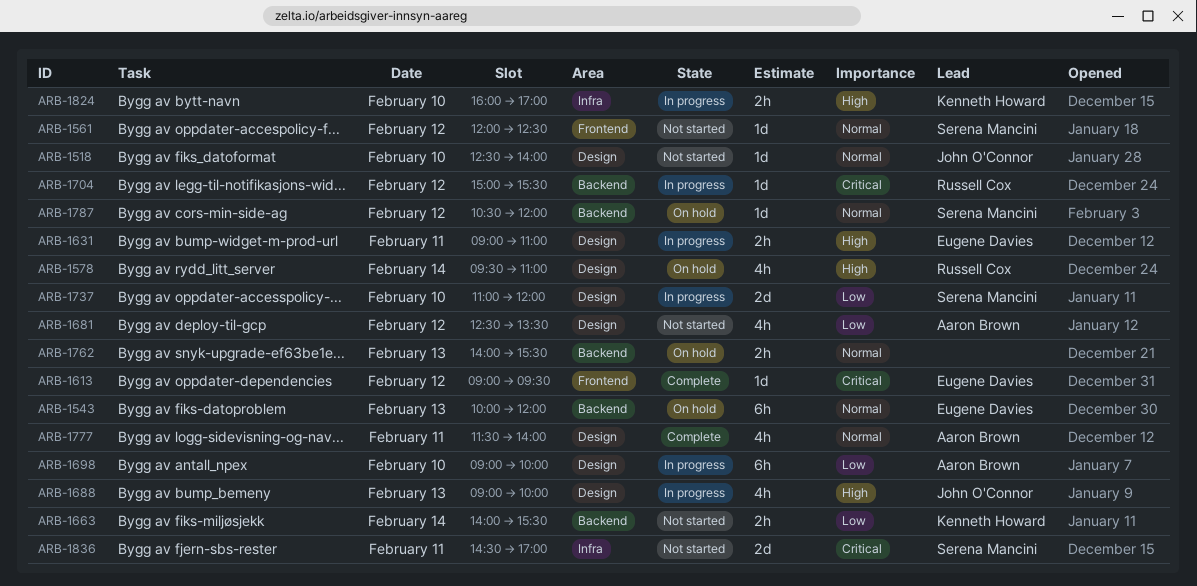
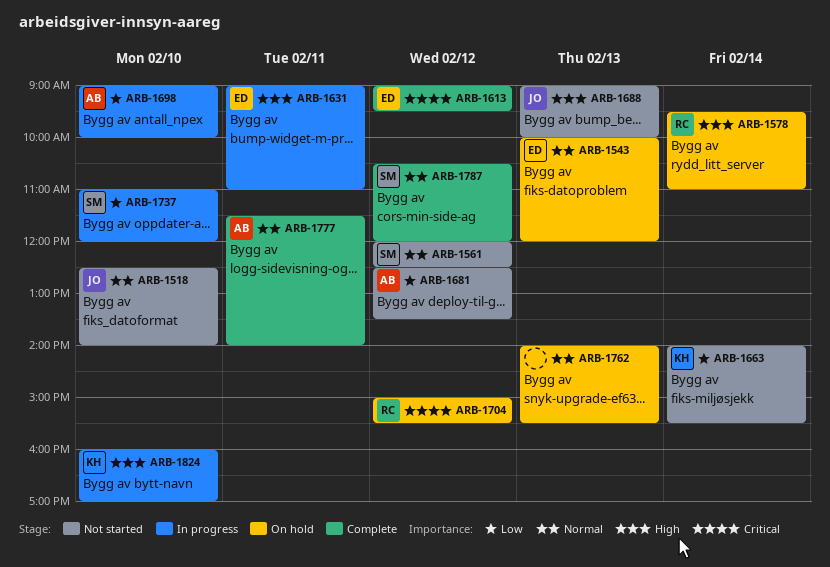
ARB-1688, status: In progress -> Not started
ARB-1704, status: In progress -> On hold
ARB-1787, status: On hold -> Complete
ARB-1836: present -> none

